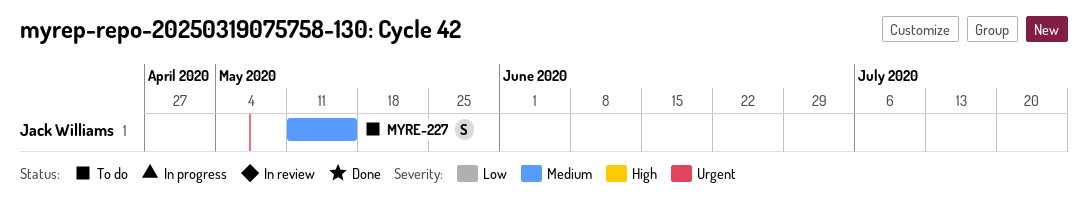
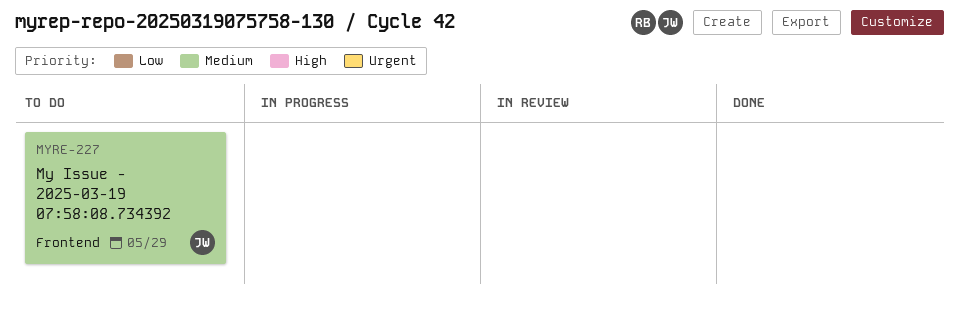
MYRE-227, due: May 15 -> May 29

